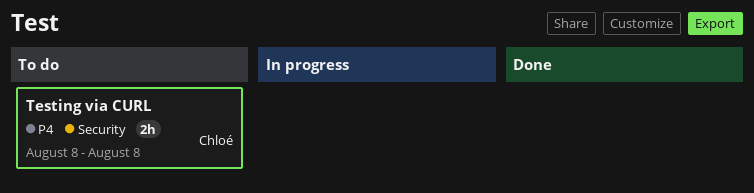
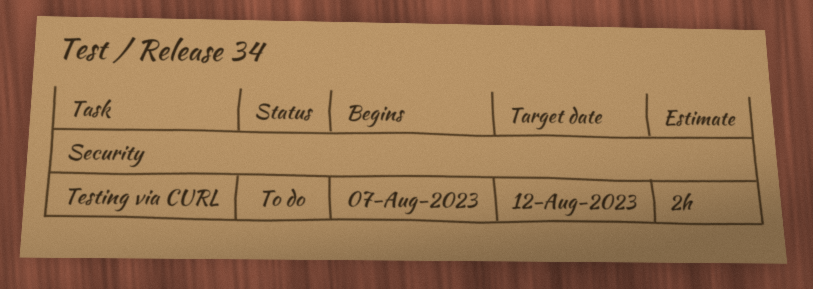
Testing via CURL, start: Aug 8 -> Aug 7
Testing via CURL, due: Aug 8 -> Aug 12

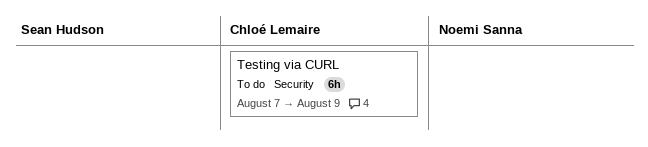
Testing via CURL, estimate: 2h -> 6h
Testing via CURL, due: Aug 12 -> Aug 9

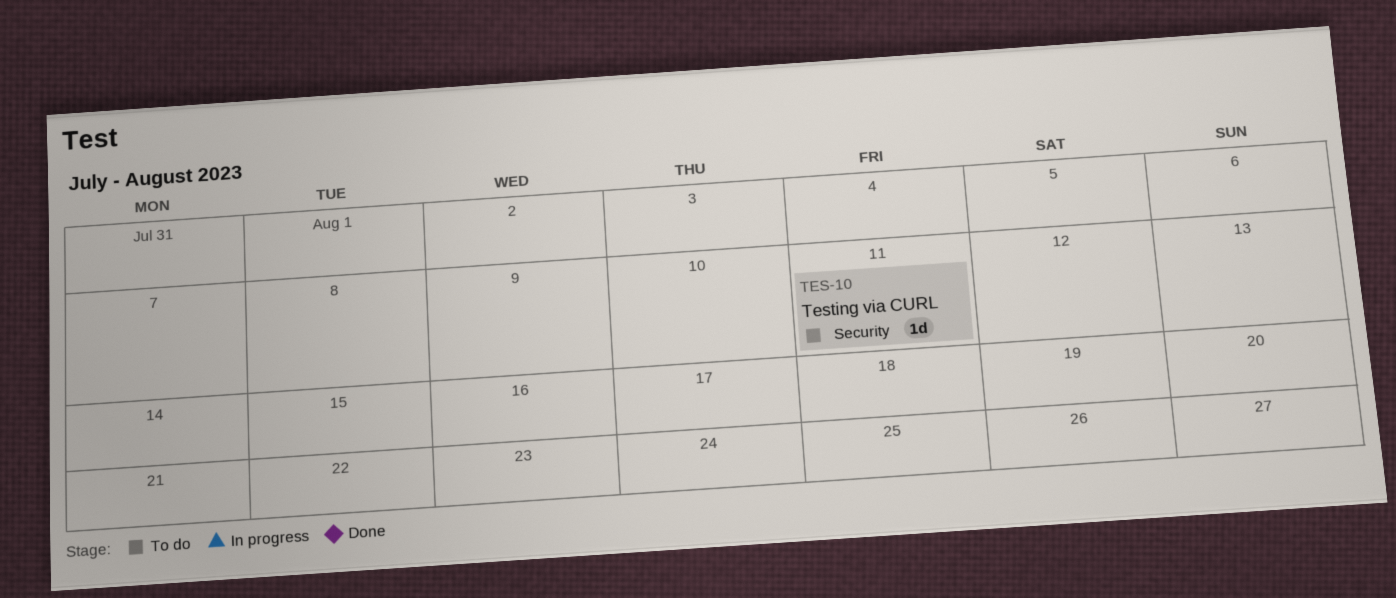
Testing via CURL, estimate: 6h -> 1d
Testing via CURL, due: Aug 9 -> Aug 11

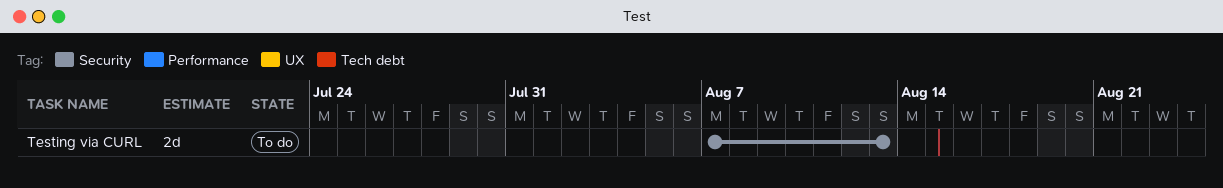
Testing via CURL, estimate: 1d -> 2d
Testing via CURL, due: Aug 11 -> Aug 13

